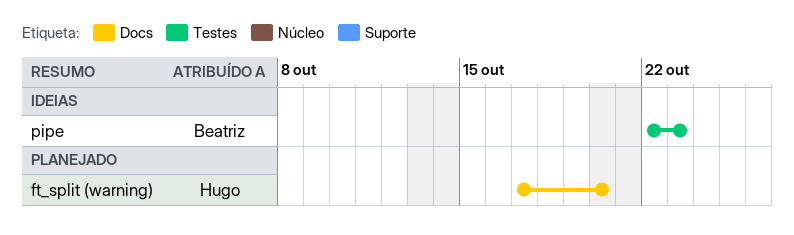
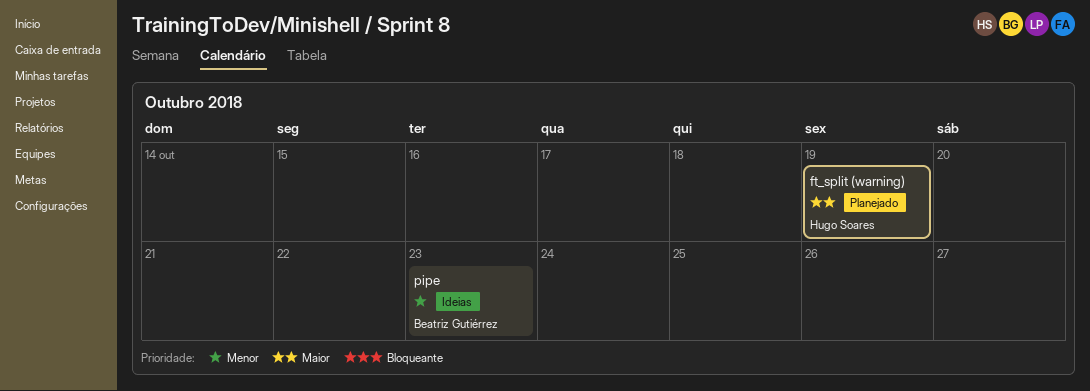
ft_split (warning), due: Oct 20 -> Oct 19

